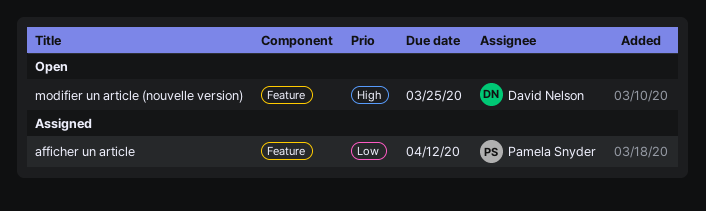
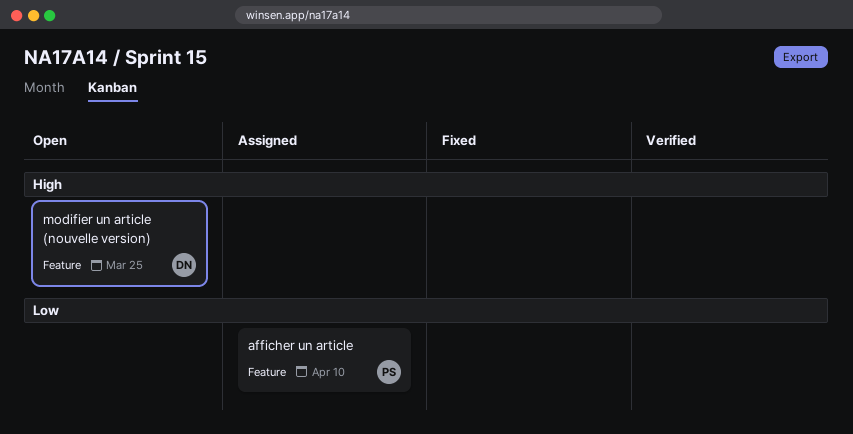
afficher un article, due: Apr 12 -> Apr 10

